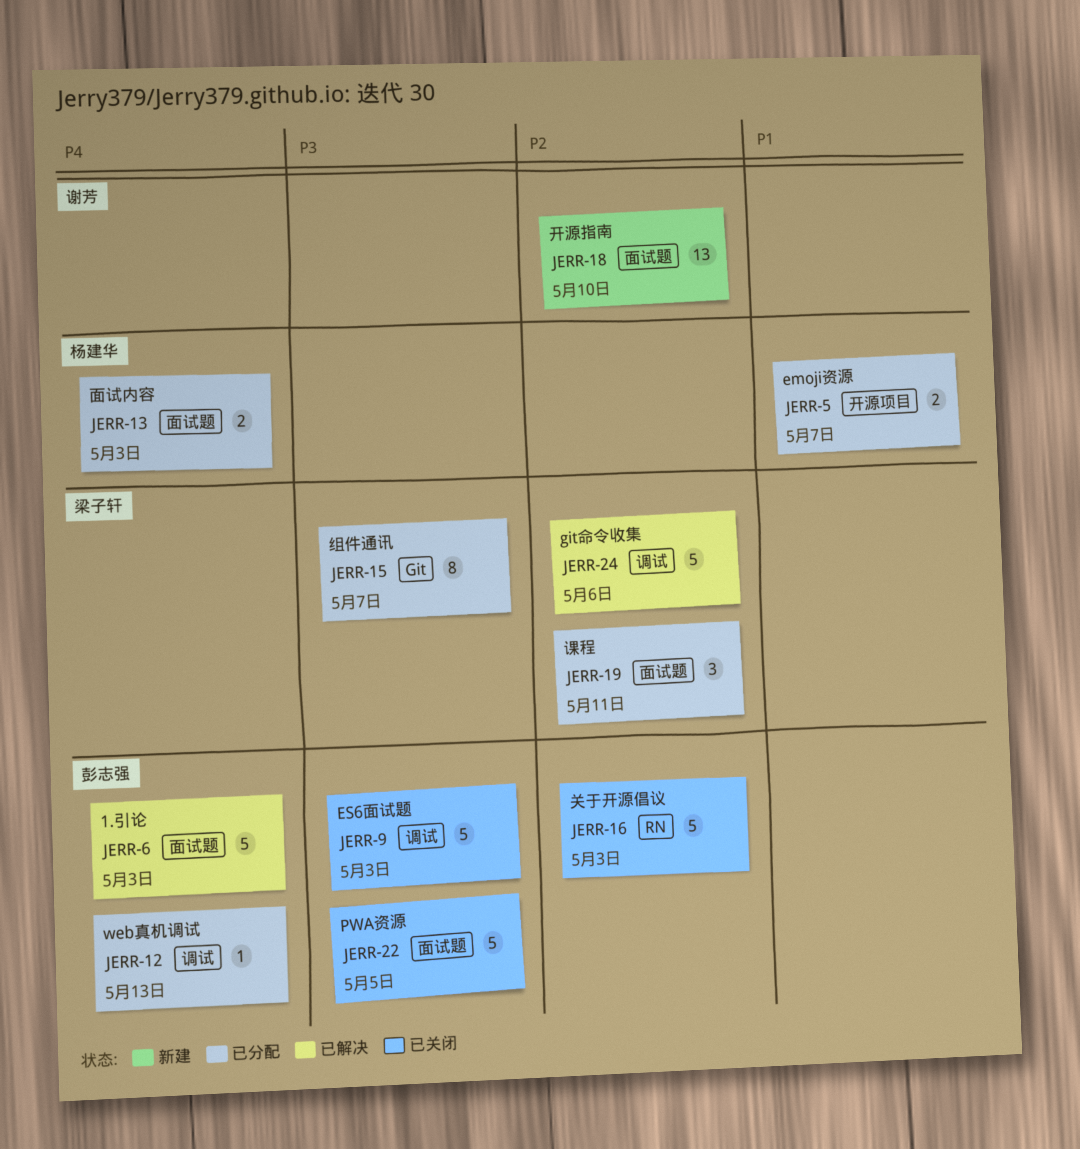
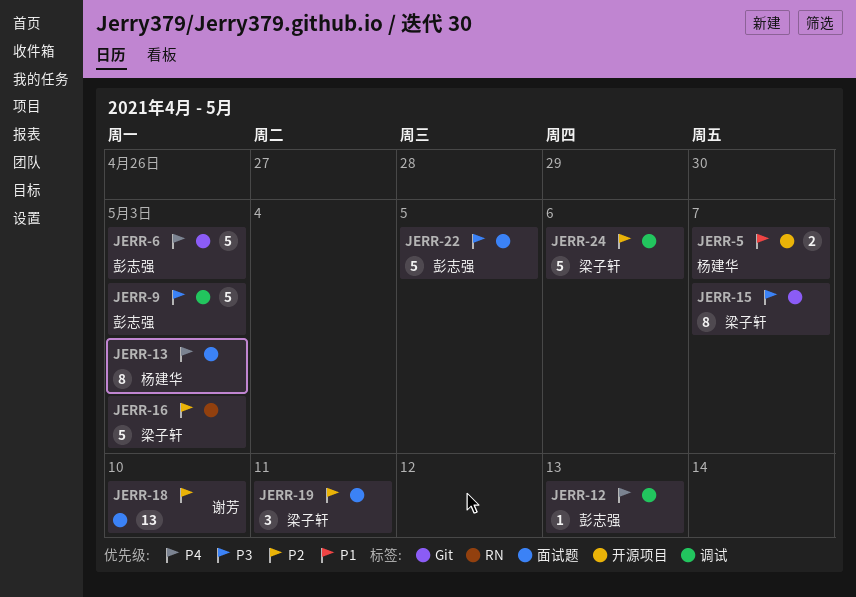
JERR-6, label: 面试题 -> Git
JERR-13, estimate: 2 -> 8
JERR-16, owner: 彭志强 -> 梁子轩

